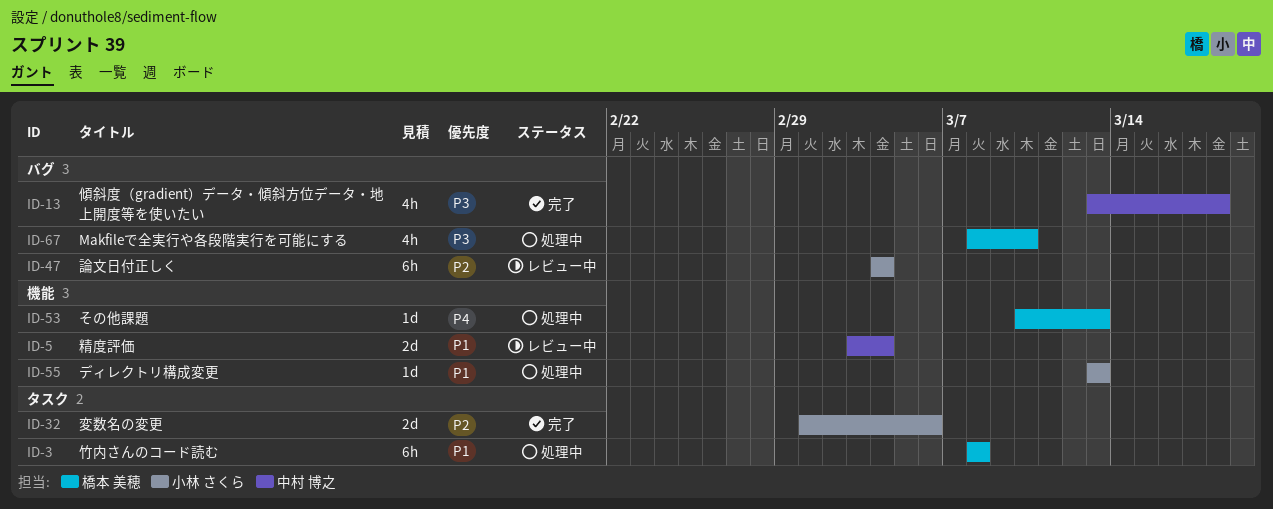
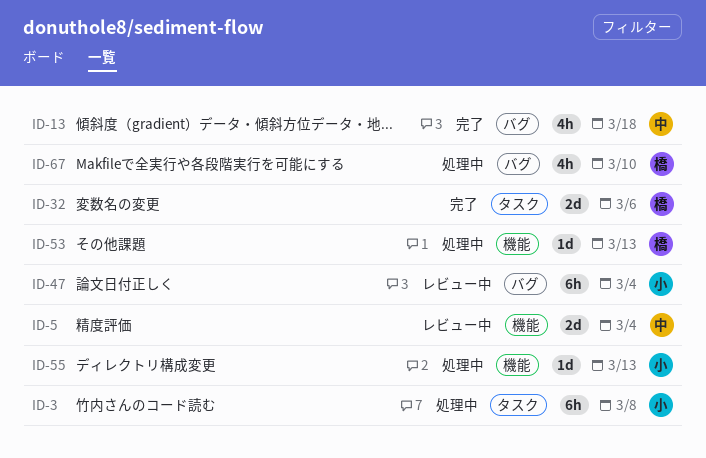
ID-3, owner: 橋本 美穂 -> 小林 さくら
ID-32, owner: 小林 さくら -> 橋本 美穂

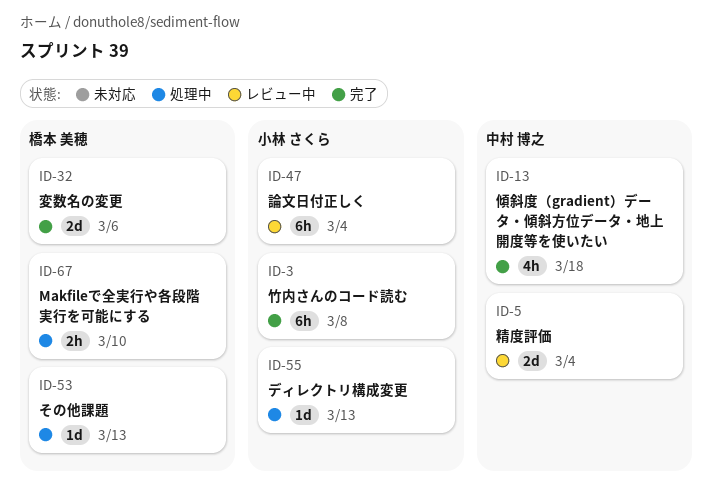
ID-3, status: 処理中 -> 完了
ID-67, estimate: 4h -> 2h

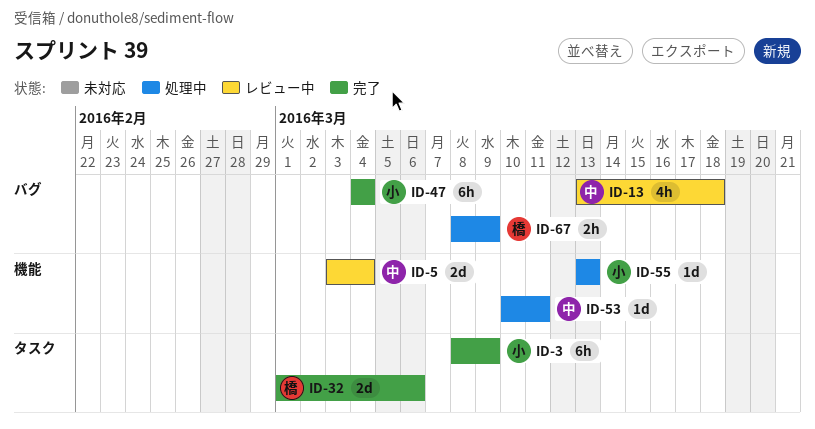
ID-3, due: Mar 8 -> Mar 9
ID-13, status: 完了 -> レビュー中
ID-47, status: レビュー中 -> 完了
ID-53, owner: 橋本 美穂 -> 中村 博之
ID-53, due: Mar 13 -> Mar 11
ID-67, due: Mar 10 -> Mar 9

